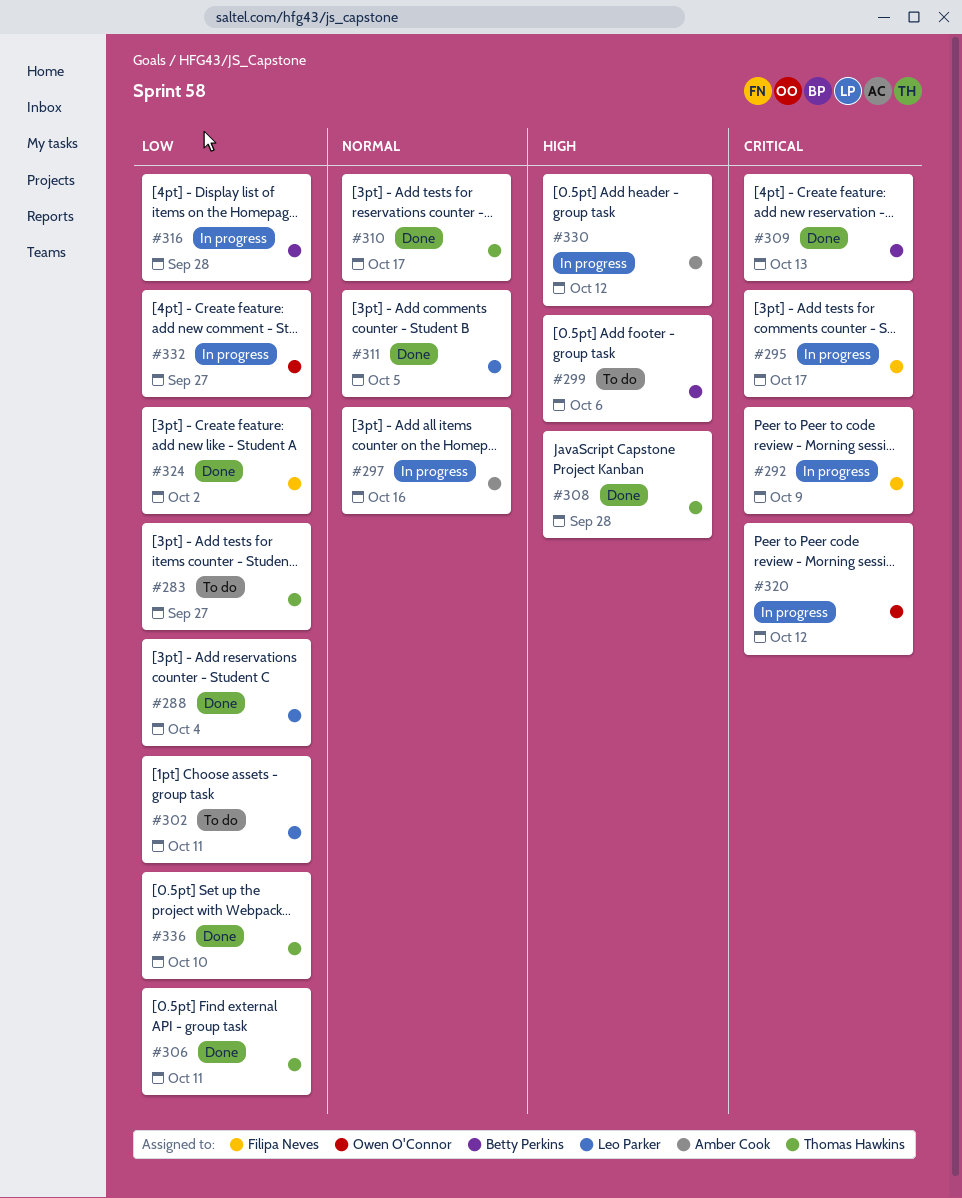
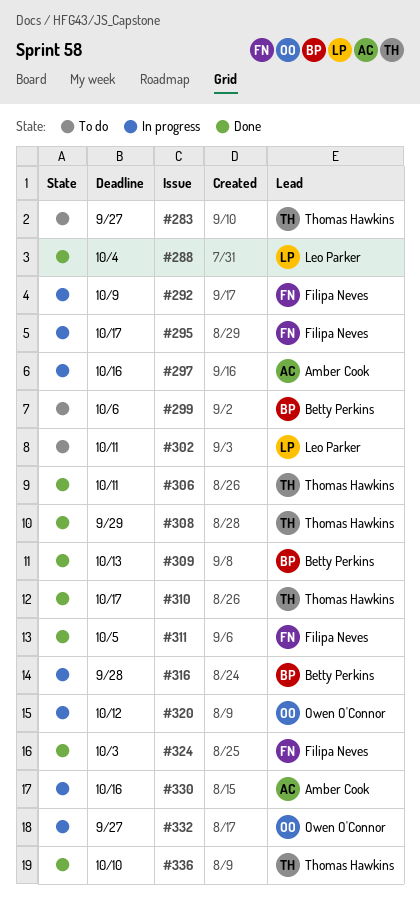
#308, due: Sep 28 -> Sep 29
#311, owner: Leo Parker -> Filipa Neves
#324, due: Oct 2 -> Oct 3
#330, due: Oct 12 -> Oct 16

